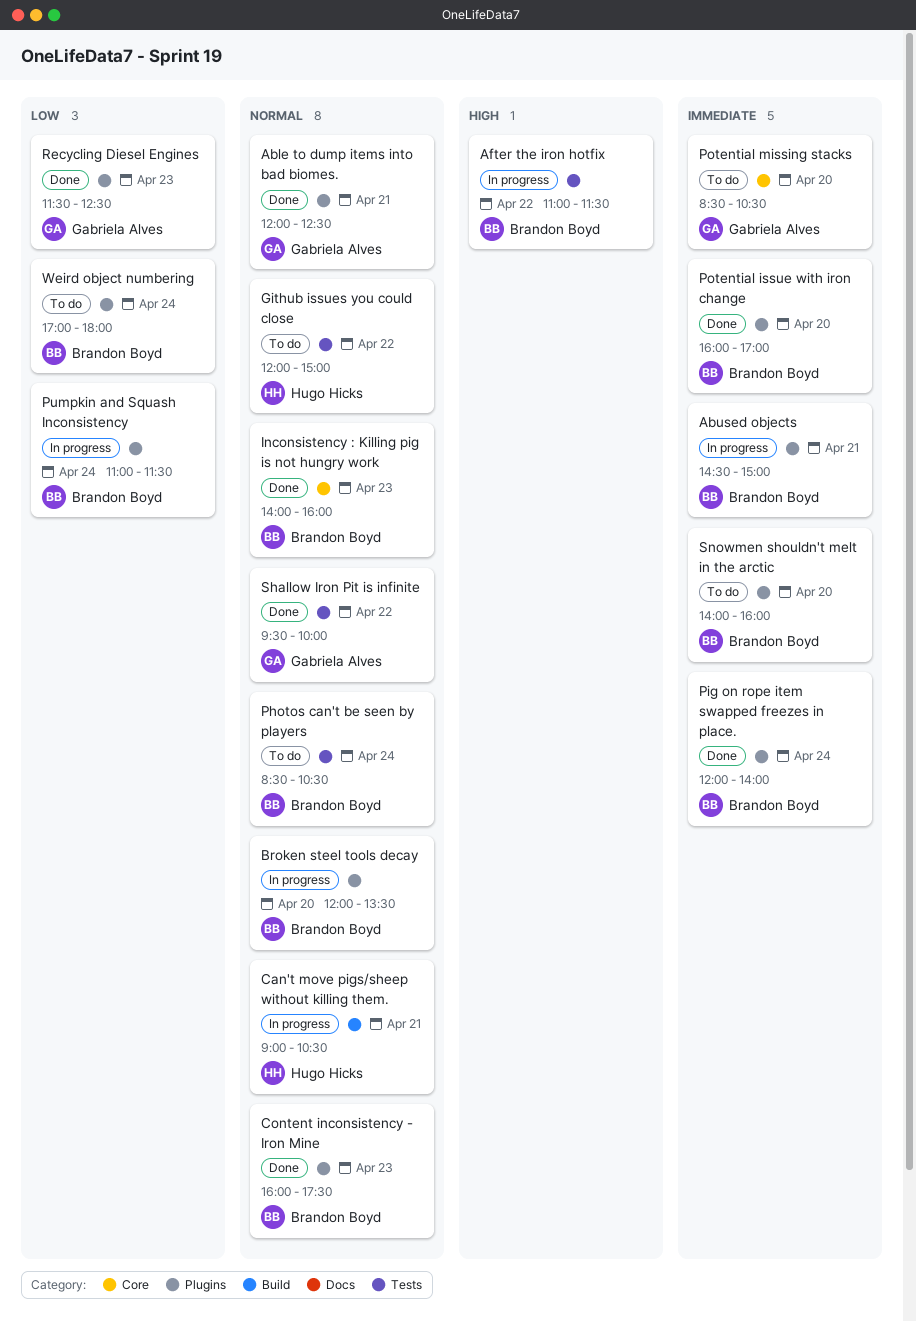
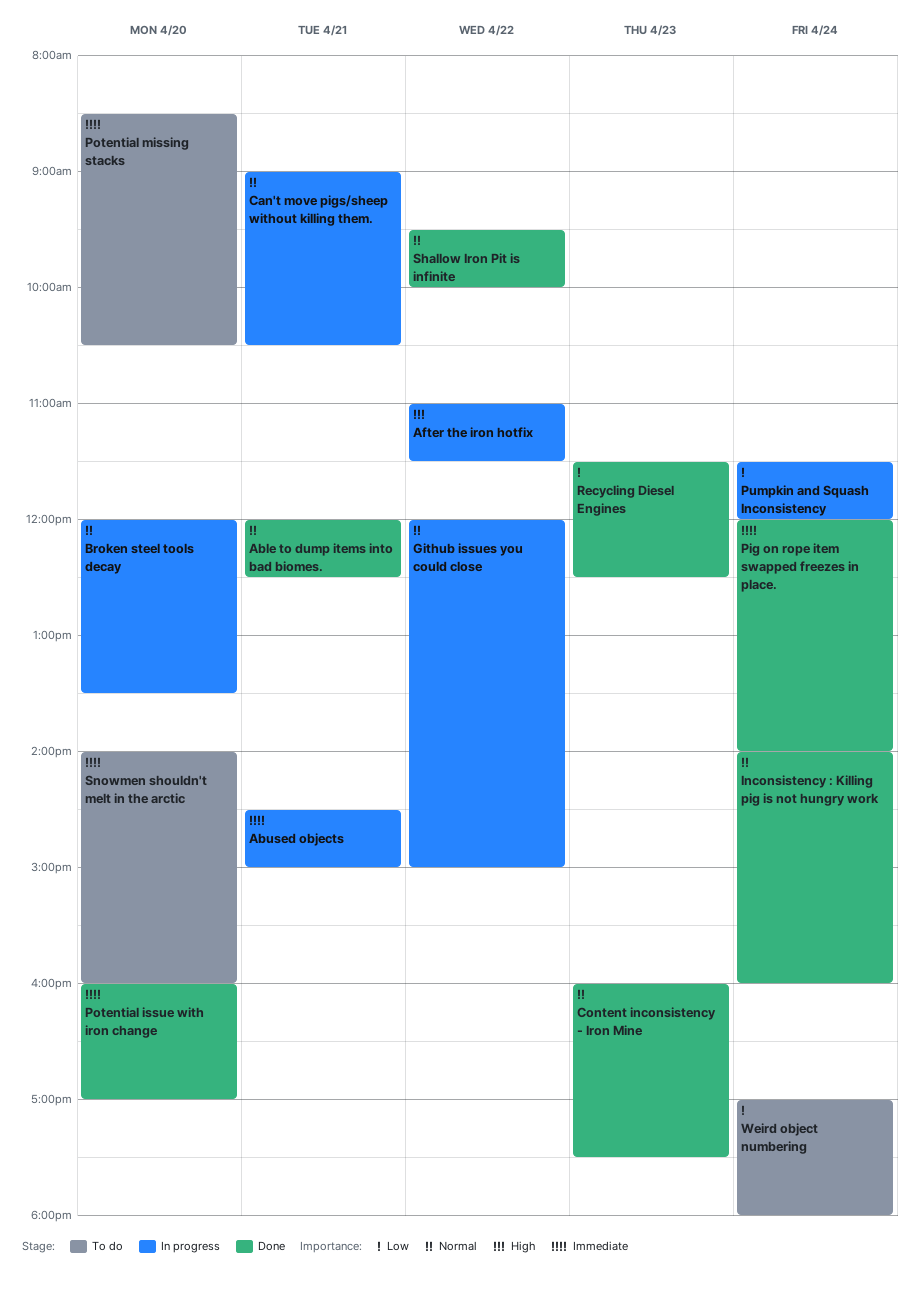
Github issues you could close, status: To do -> In progress
Inconsistency : Killing pig is not hungry work, day: Apr 23 -> Apr 24
Photos can't be seen by players: present -> none
Pumpkin and Squash Inconsistency, begins: 11:00 -> 11:30
Pumpkin and Squash Inconsistency, ends: 11:30 -> 12:00

